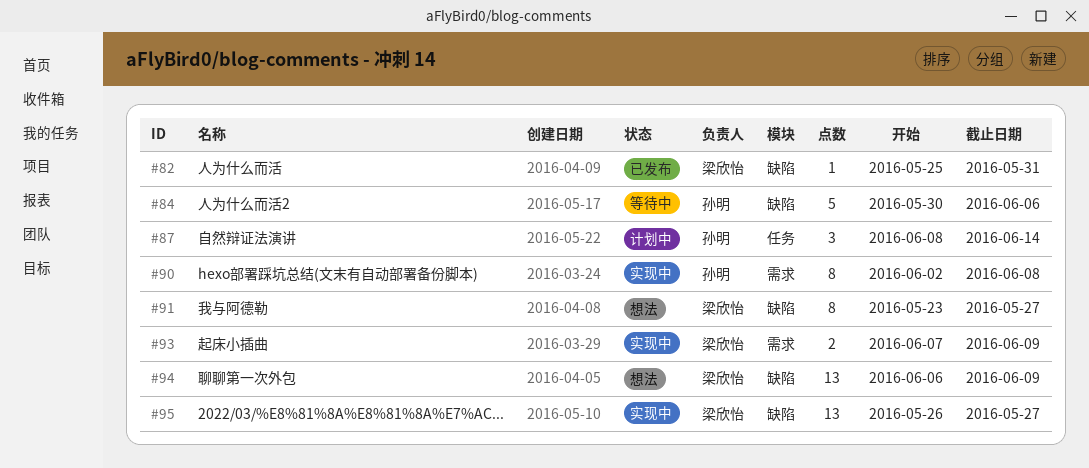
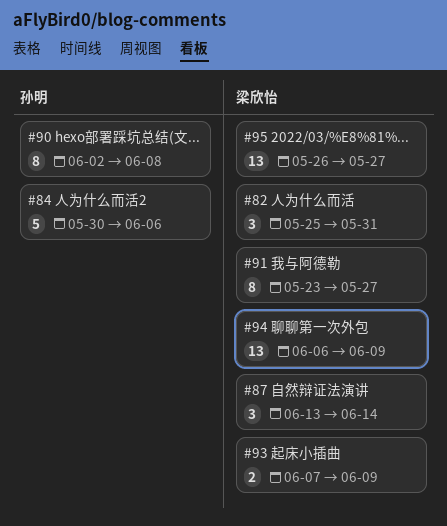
#82, estimate: 1 -> 3
#87, owner: 孙明 -> 梁欣怡
#87, start: Jun 8 -> Jun 13

